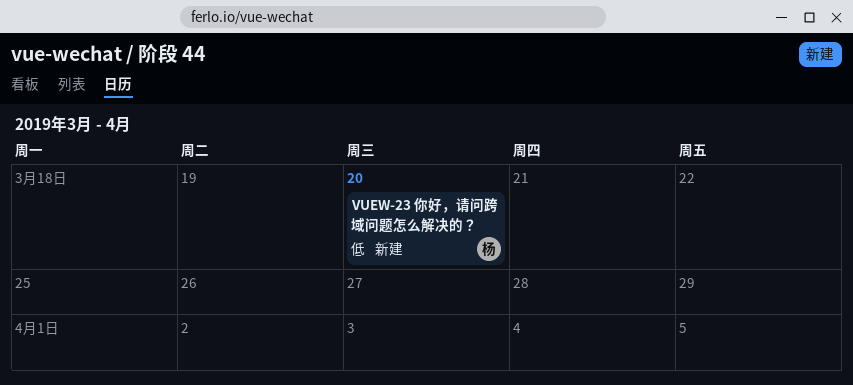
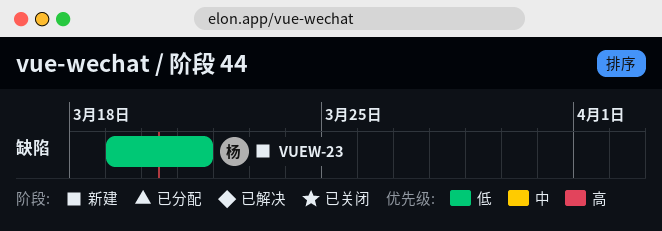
VUEW-23, due: Mar 20 -> Mar 21

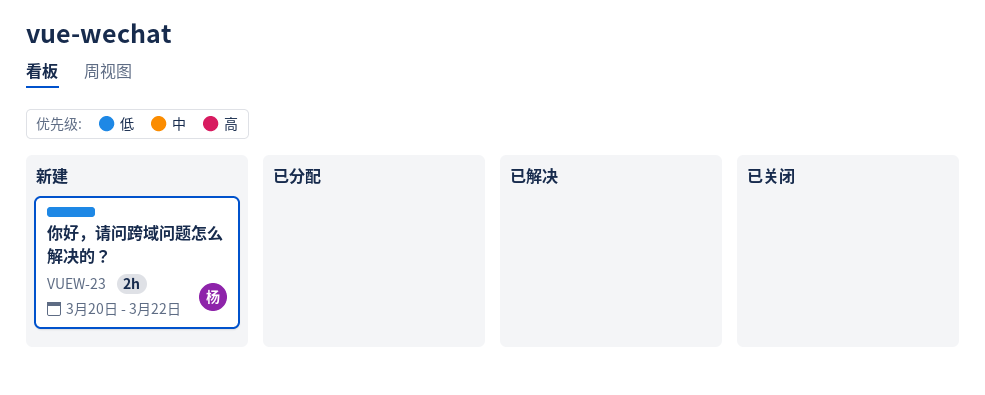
VUEW-23, start: Mar 19 -> Mar 20
VUEW-23, due: Mar 21 -> Mar 22

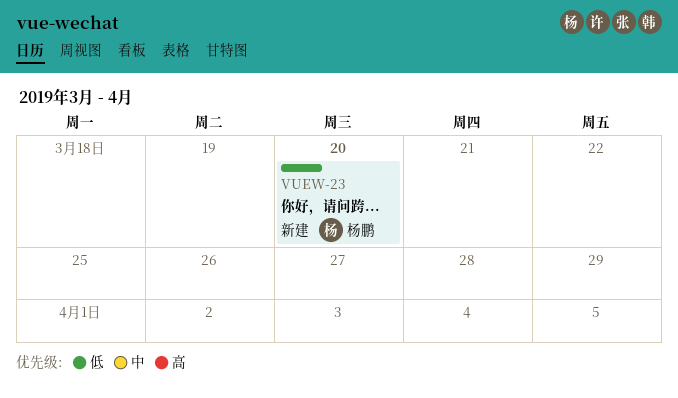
VUEW-23, due: Mar 22 -> Mar 20

